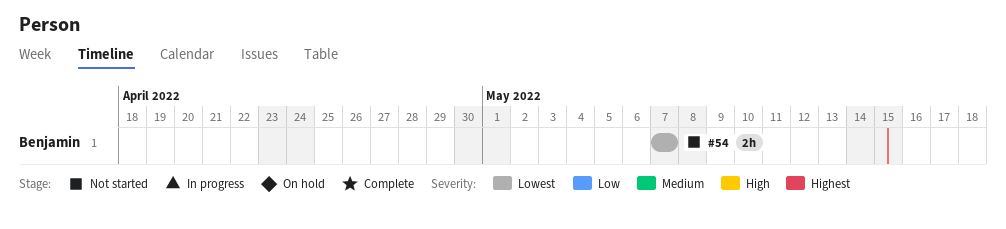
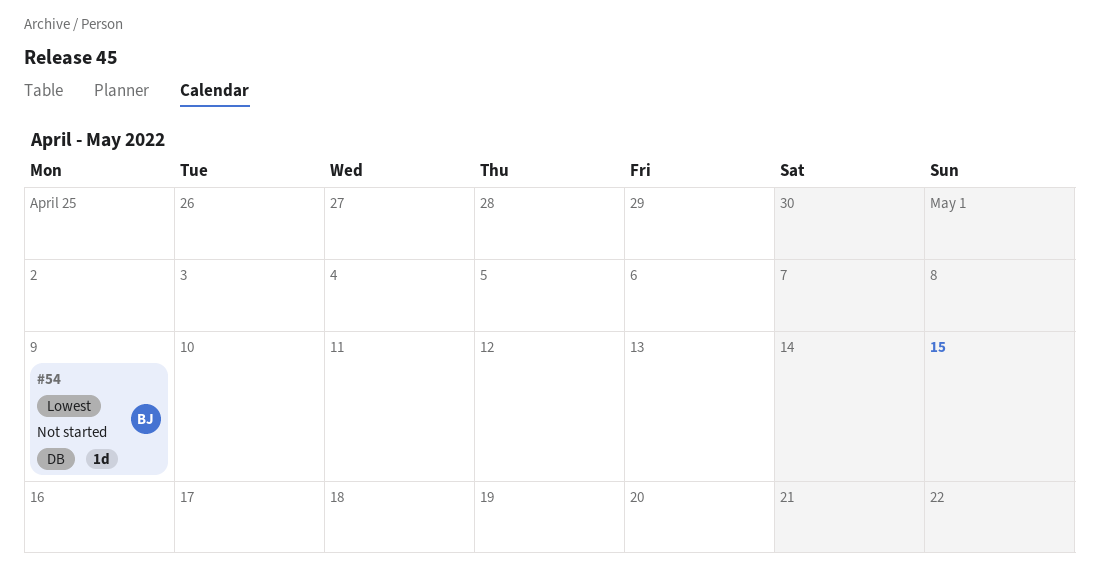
#54, estimate: 2h -> 1d
#54, due: May 7 -> May 9

